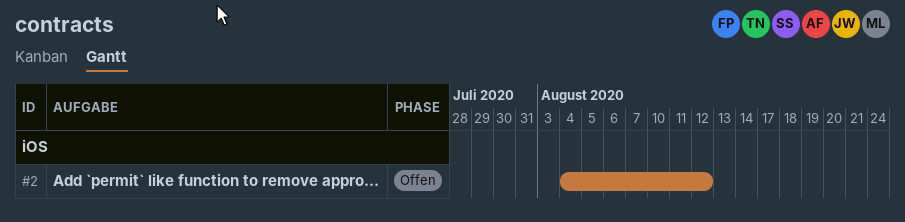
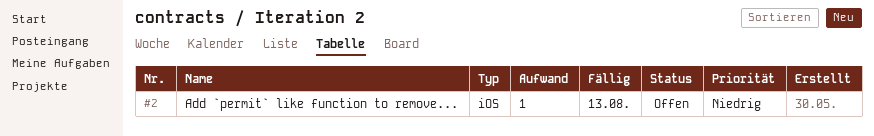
#2, due: Aug 12 -> Aug 13

